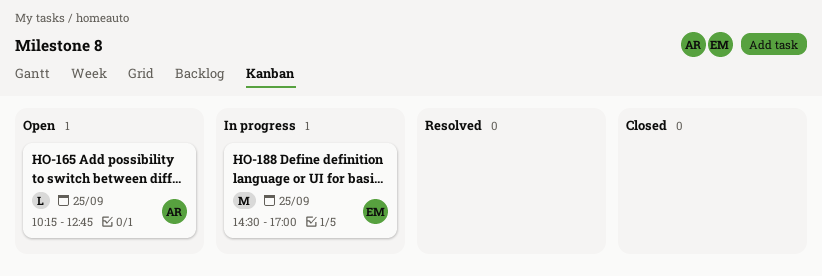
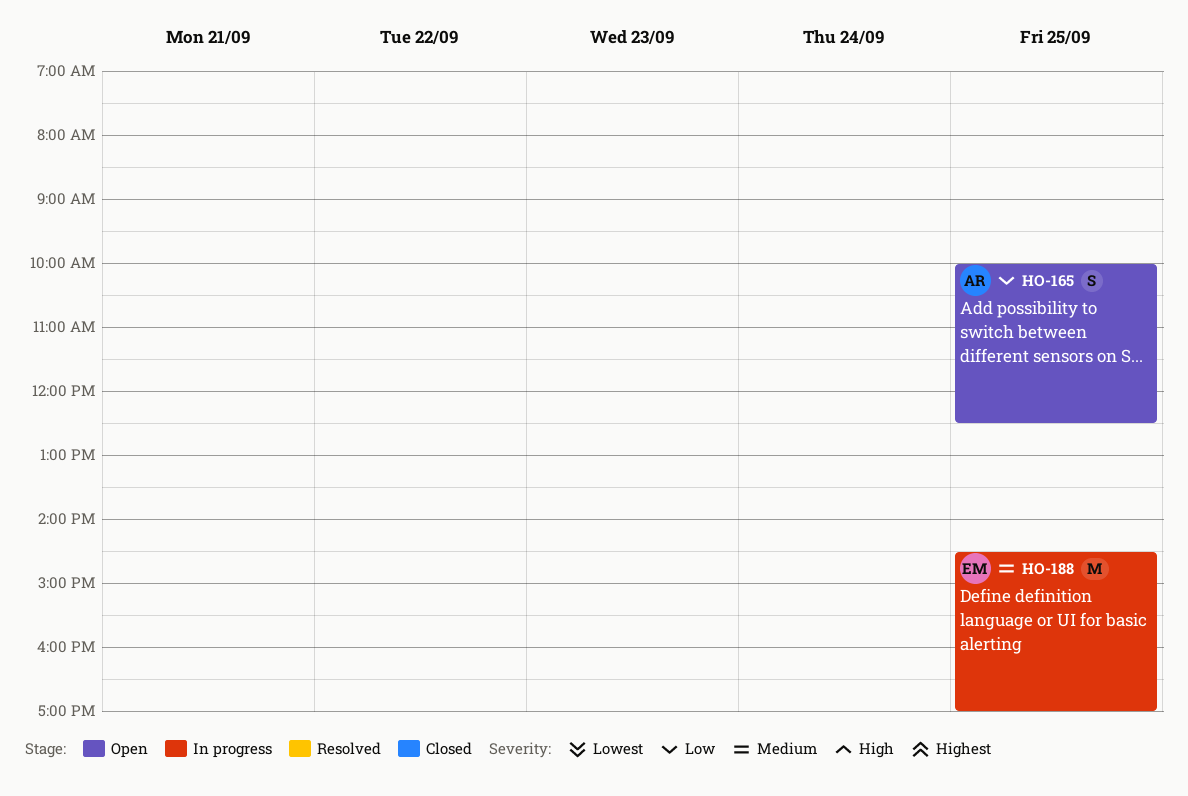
HO-165, estimate: L -> S
HO-165, begins: 10:15 -> 10:00
HO-165, ends: 12:45 -> 12:30

